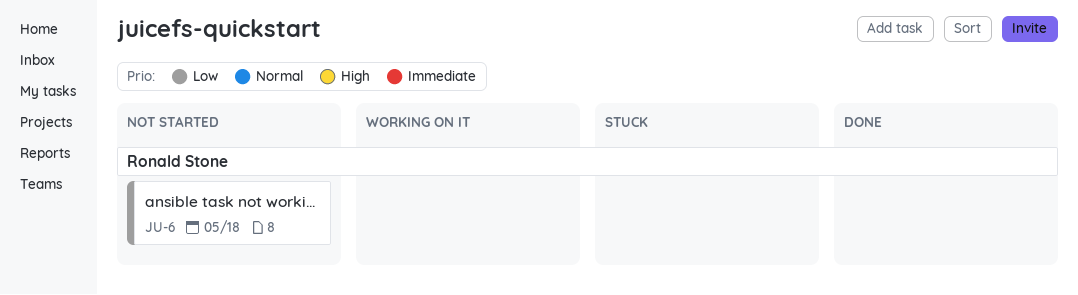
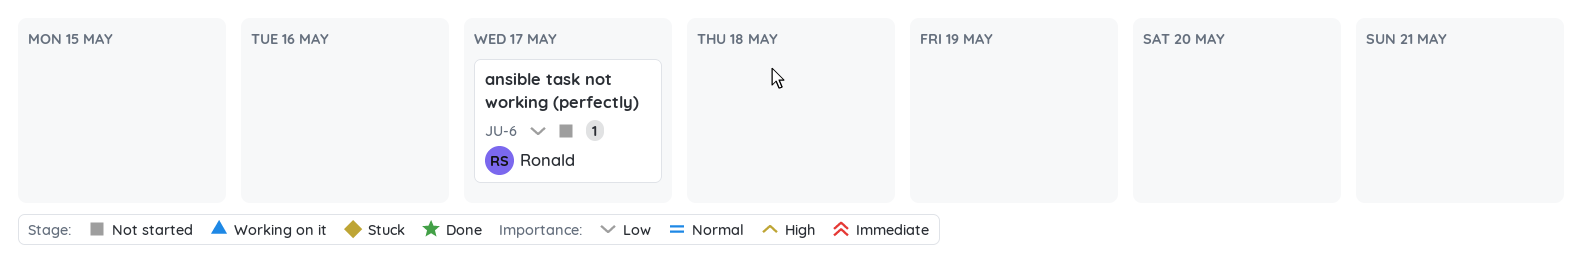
JU-6, due: May 18 -> May 17

